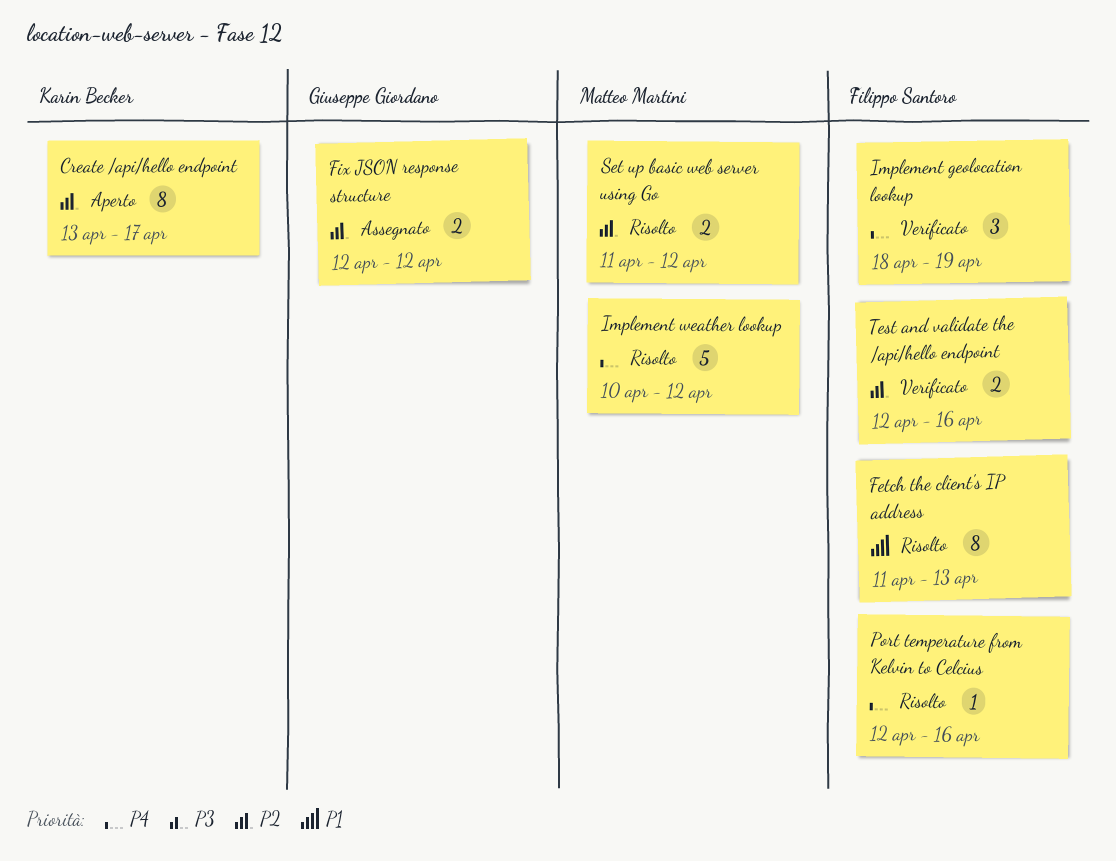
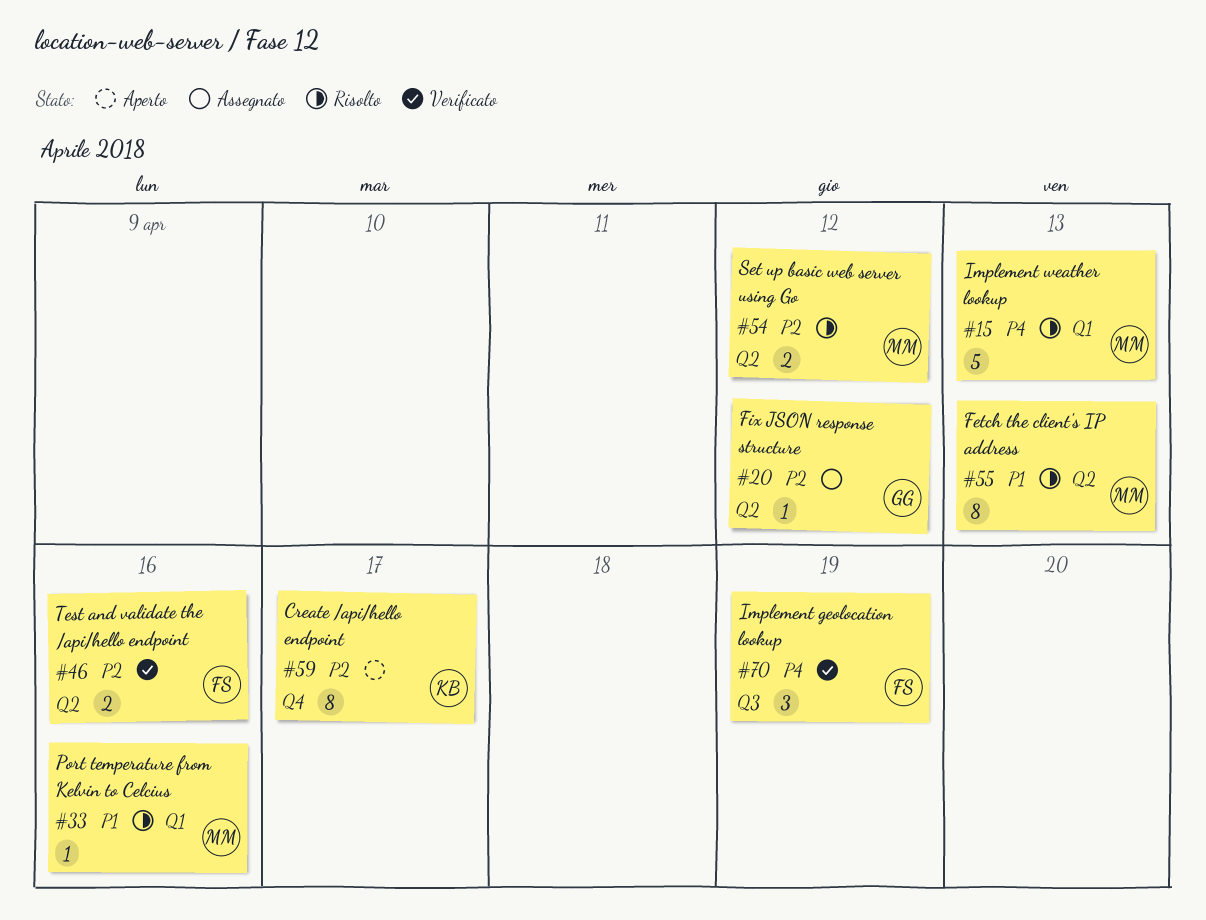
Fetch the client's IP address, owner: Filippo Santoro -> Matteo Martini
Fix JSON response structure, estimate: 2 -> 1
Implement weather lookup, due: Apr 12 -> Apr 13
Port temperature from Kelvin to Celcius, owner: Filippo Santoro -> Matteo Martini
Port temperature from Kelvin to Celcius, priority: P4 -> P1

